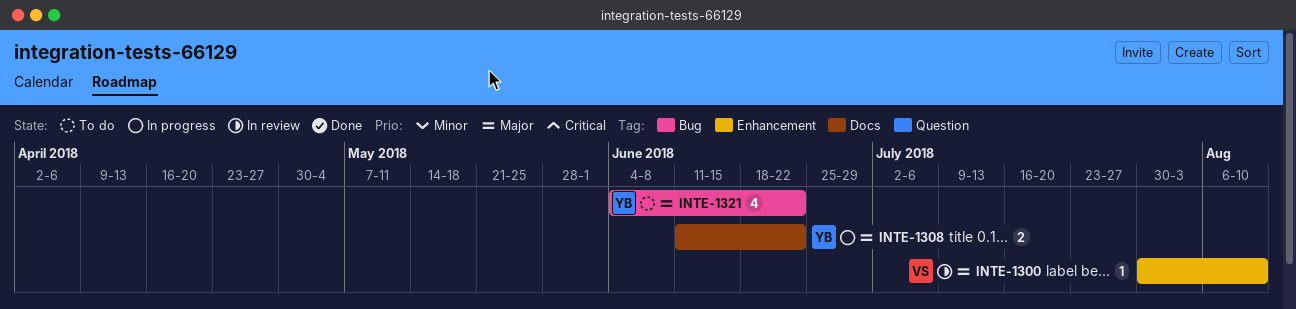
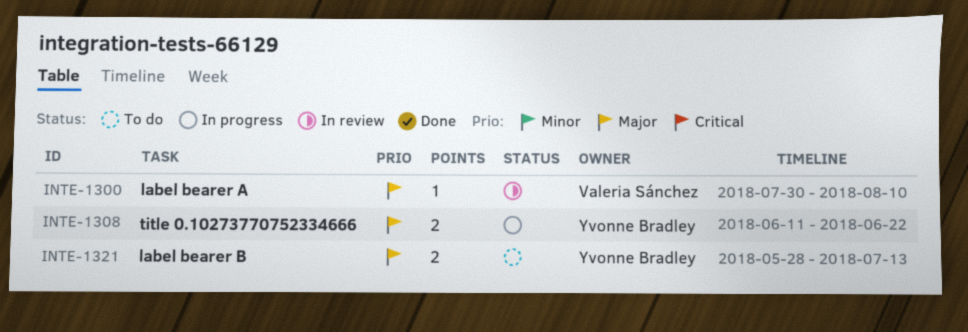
INTE-1321, estimate: 4 -> 2
INTE-1321, start: Jun 4 -> May 28
INTE-1321, due: Jun 22 -> Jul 13

